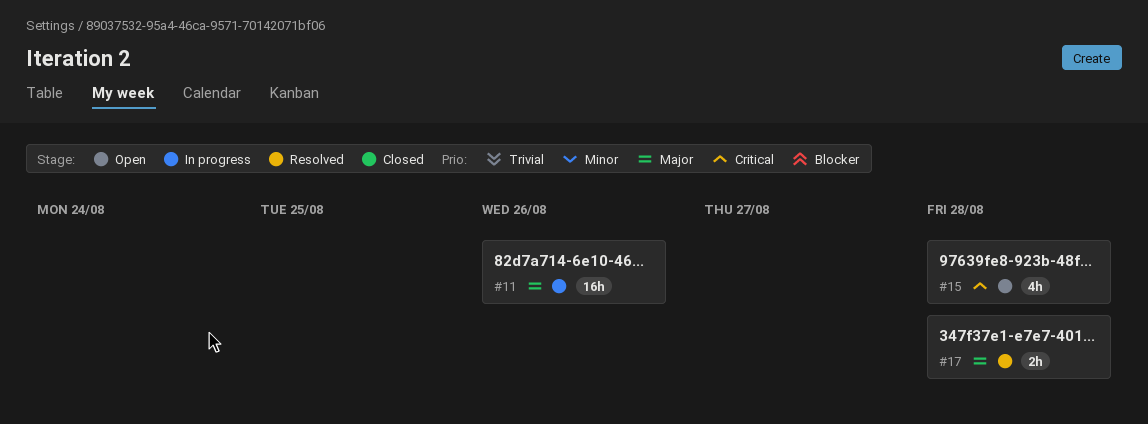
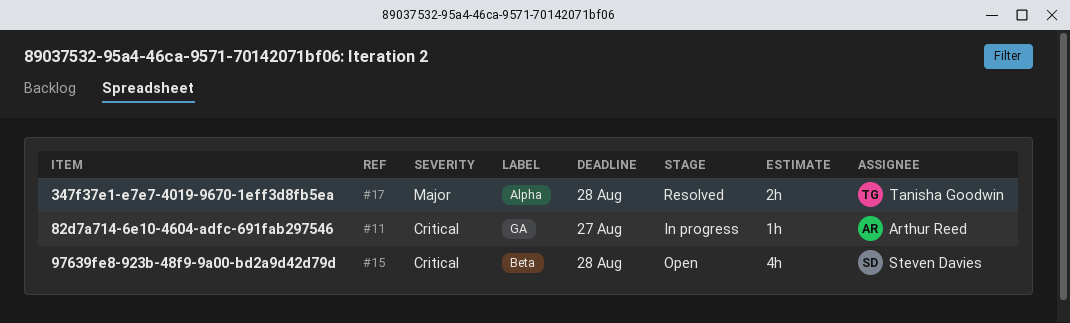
#11, priority: Major -> Critical
#11, estimate: 16h -> 1h
#11, due: Aug 26 -> Aug 27

